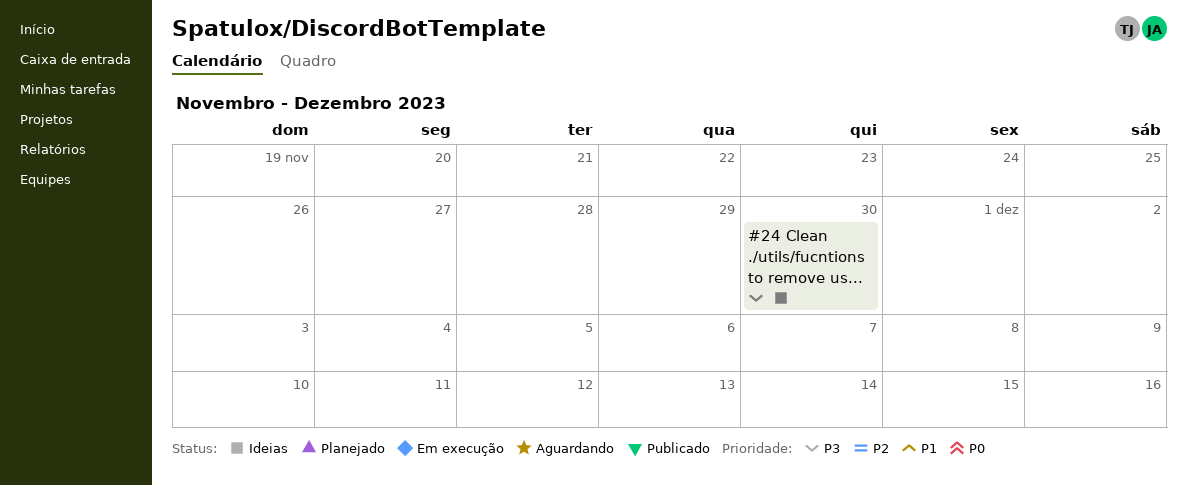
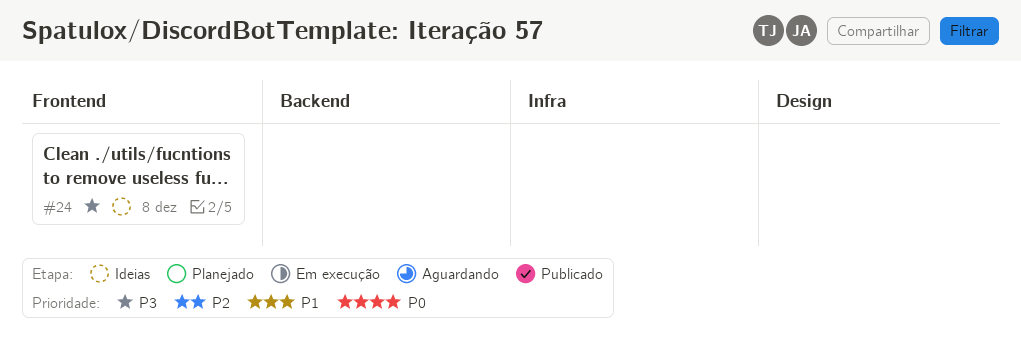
#24, due: Nov 30 -> Dec 8

